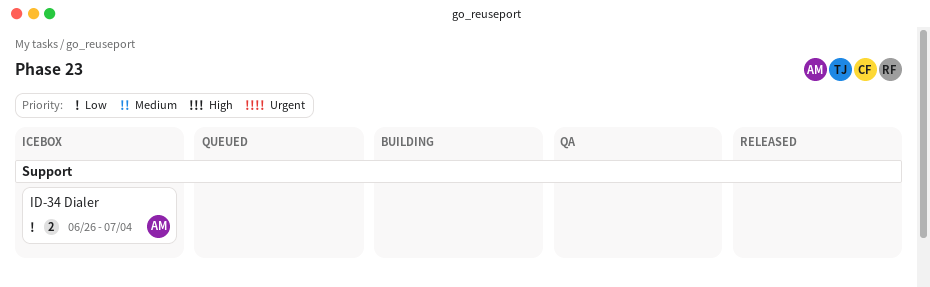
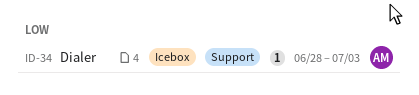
ID-34, estimate: 2 -> 1
ID-34, start: Jun 26 -> Jun 28
ID-34, due: Jul 4 -> Jul 3

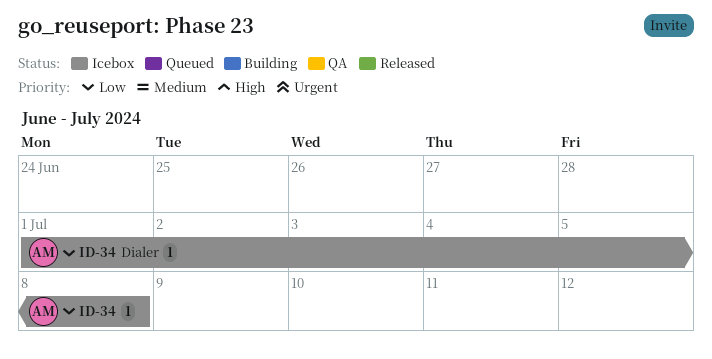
ID-34, start: Jun 28 -> Jul 1
ID-34, due: Jul 3 -> Jul 8

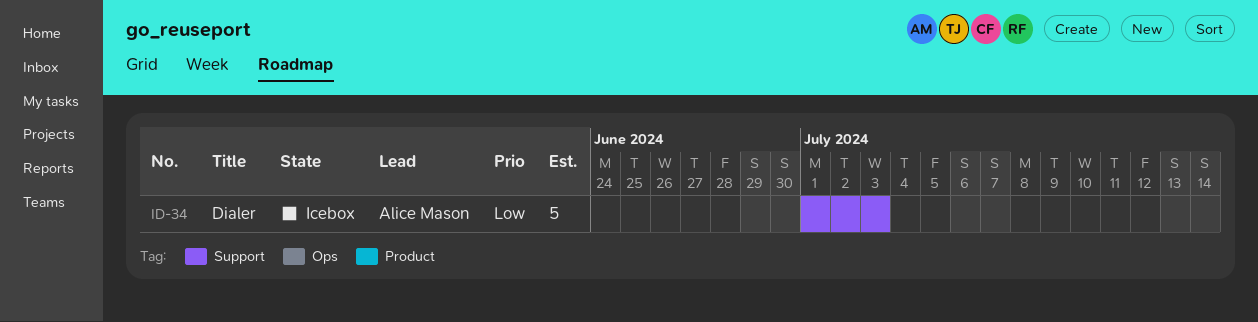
ID-34, estimate: 1 -> 5
ID-34, due: Jul 8 -> Jul 3

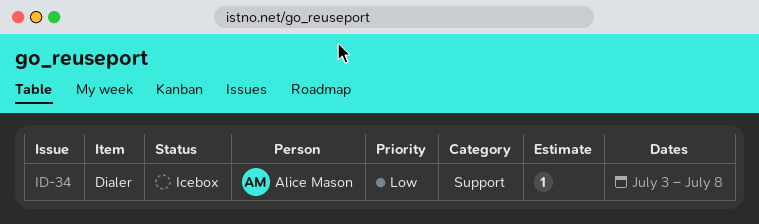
ID-34, estimate: 5 -> 1
ID-34, start: Jul 1 -> Jul 3
ID-34, due: Jul 3 -> Jul 8

